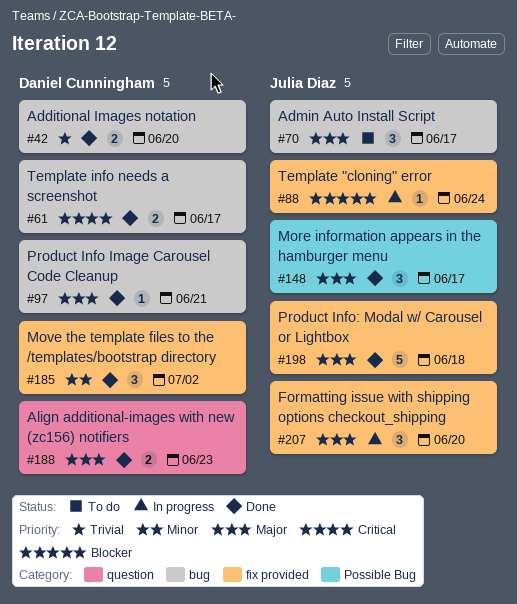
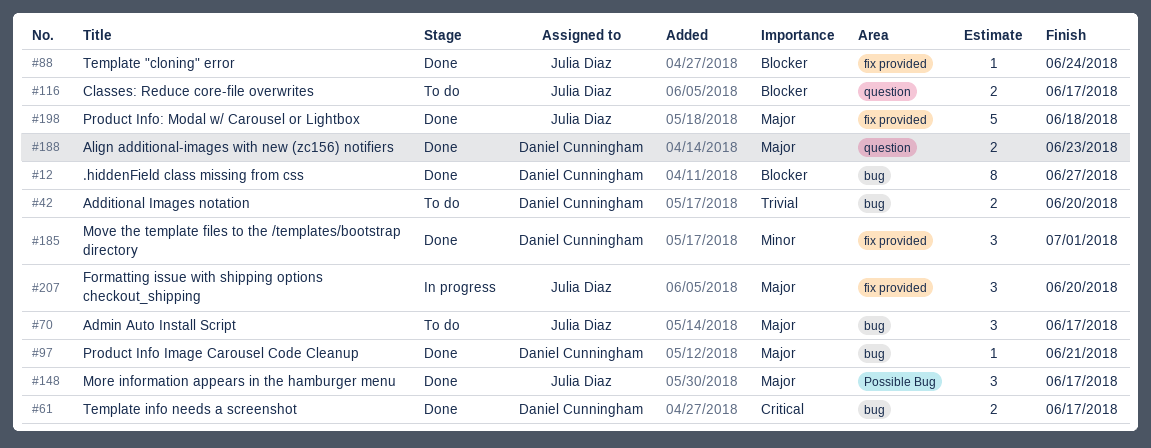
#12: none -> present
#42, status: Done -> To do
#88, status: In progress -> Done
#116: none -> present
#185, due: Jul 2 -> Jul 1

